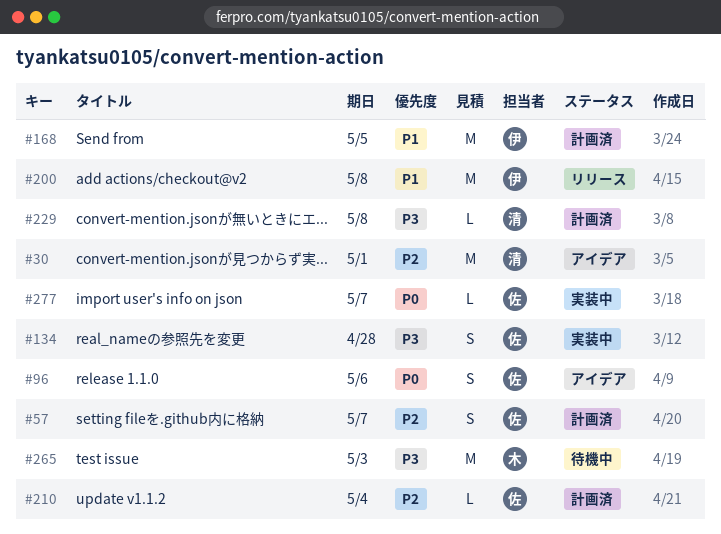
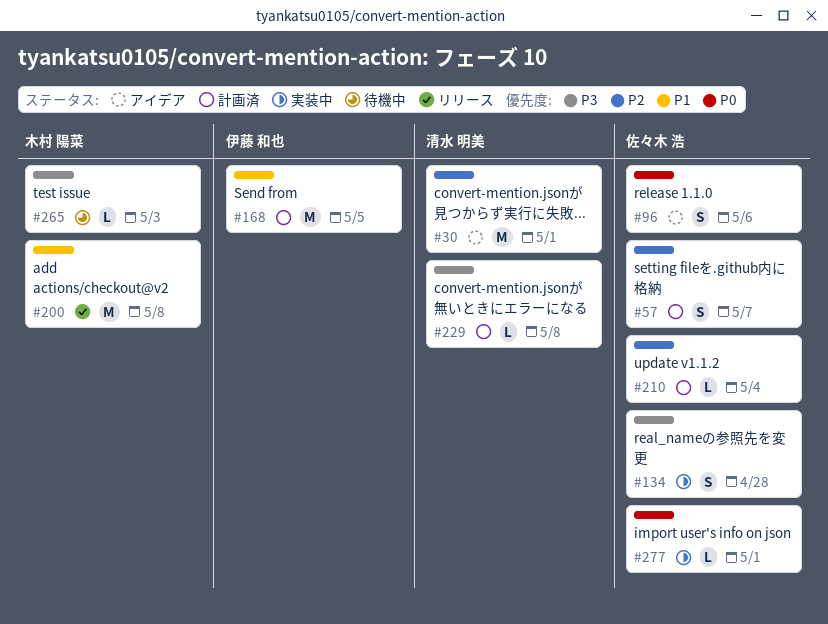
#200, owner: 伊藤 和也 -> 木村 陽菜
#265, estimate: M -> L
#277, due: May 7 -> May 1

